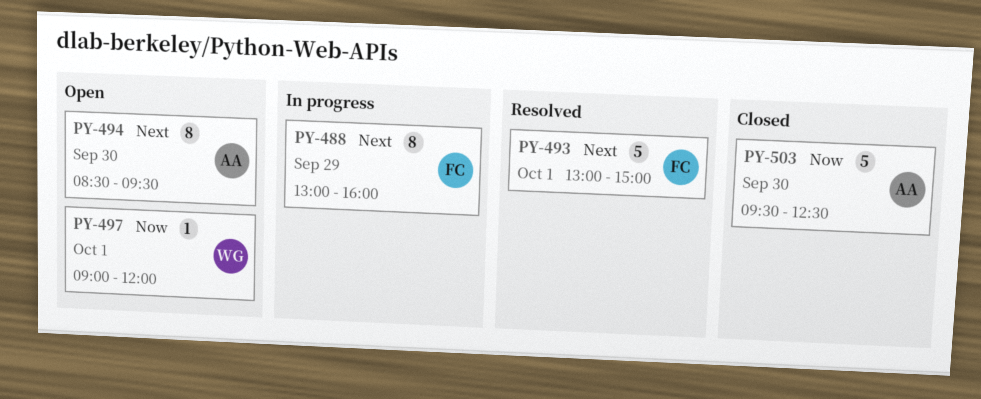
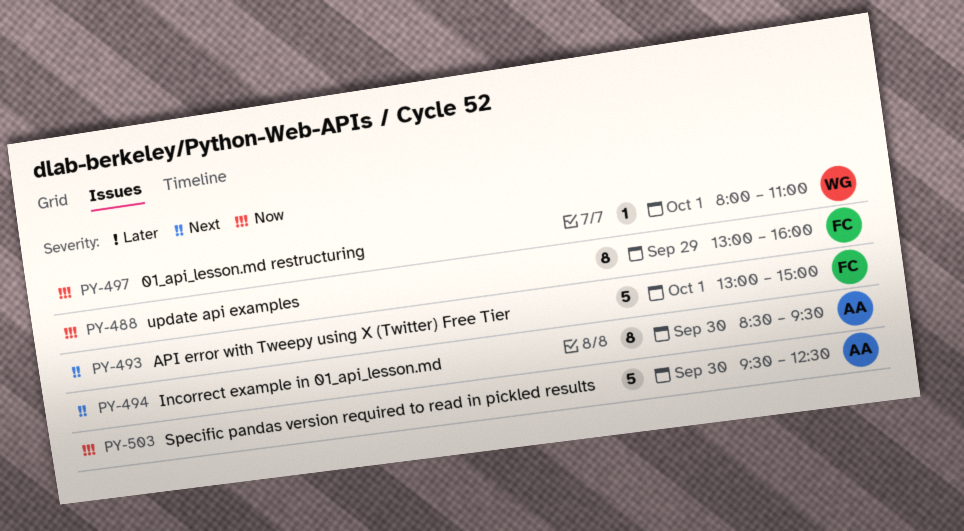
PY-488, priority: Next -> Now
PY-497, begins: 09:00 -> 08:00
PY-497, ends: 12:00 -> 11:00

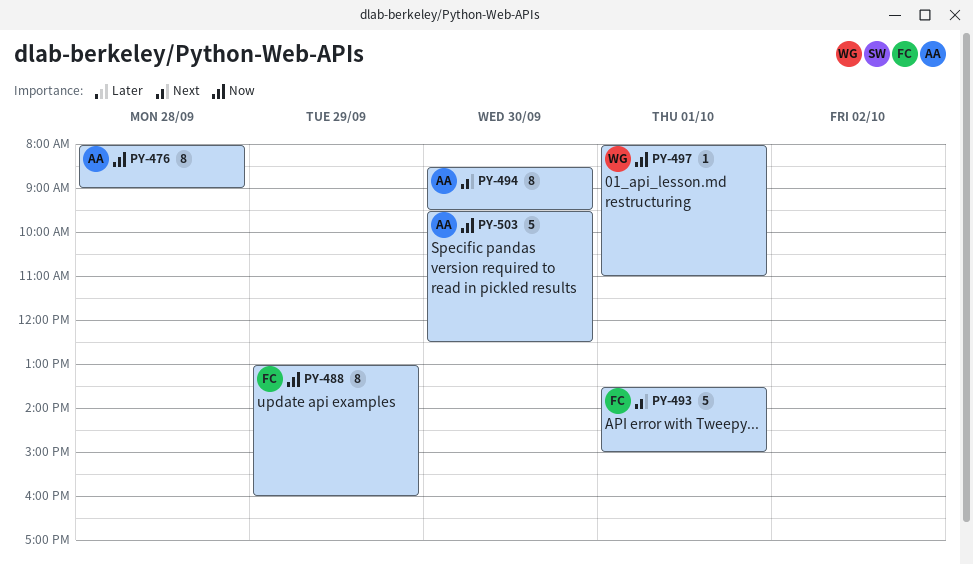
PY-476: none -> present
PY-493, begins: 13:00 -> 13:30

